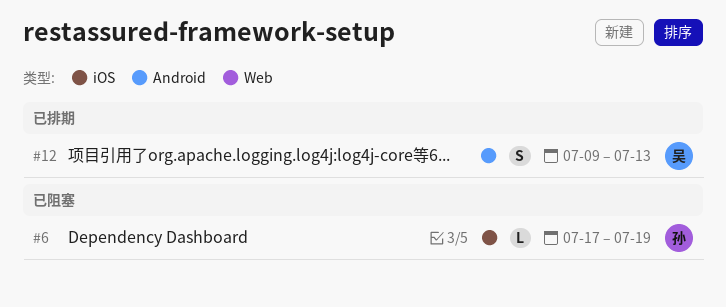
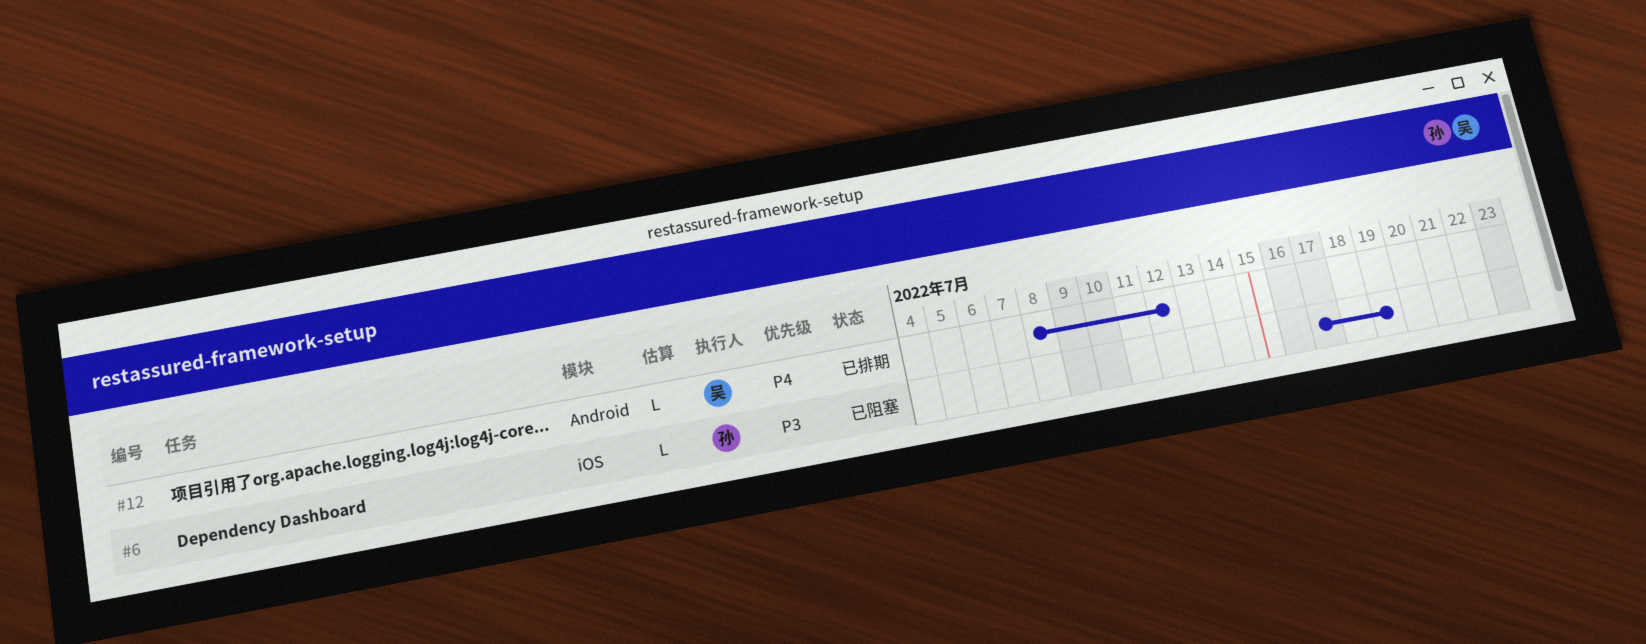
#12, estimate: S -> L
#12, start: Jul 9 -> Jul 8
#12, due: Jul 13 -> Jul 12

